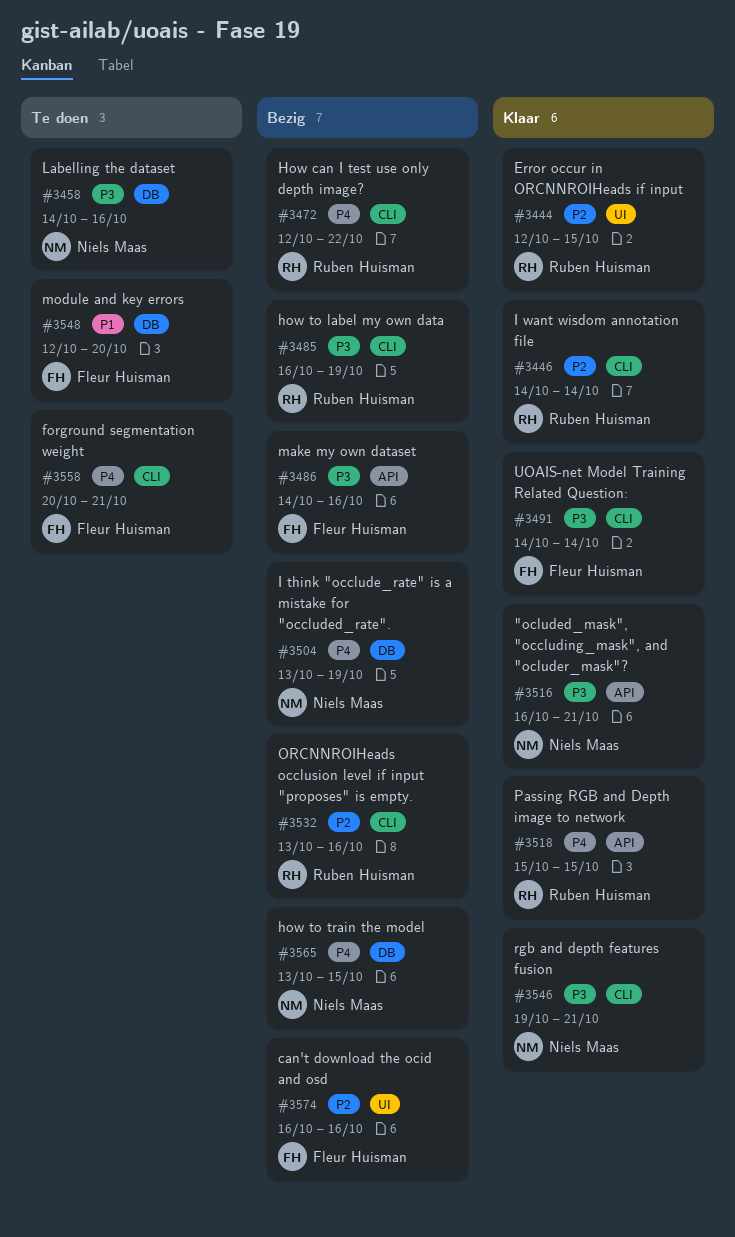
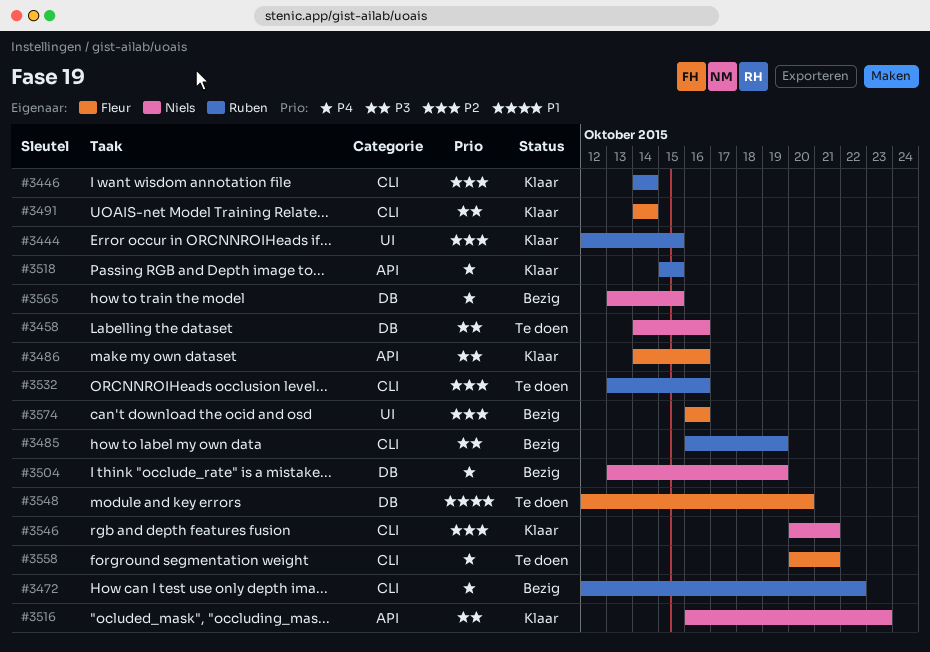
#3486, status: Bezig -> Klaar
#3516, due: Oct 21 -> Oct 23
#3532, status: Bezig -> Te doen
#3546, priority: P3 -> P2
#3546, start: Oct 19 -> Oct 20

